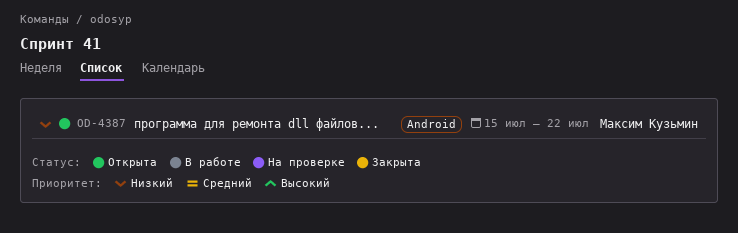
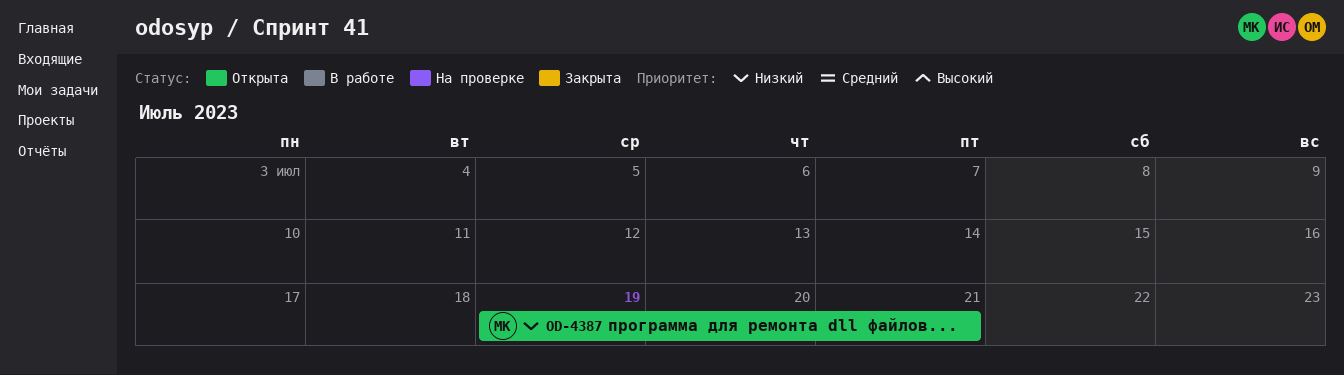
OD-4387, start: Jul 15 -> Jul 19
OD-4387, due: Jul 22 -> Jul 21

